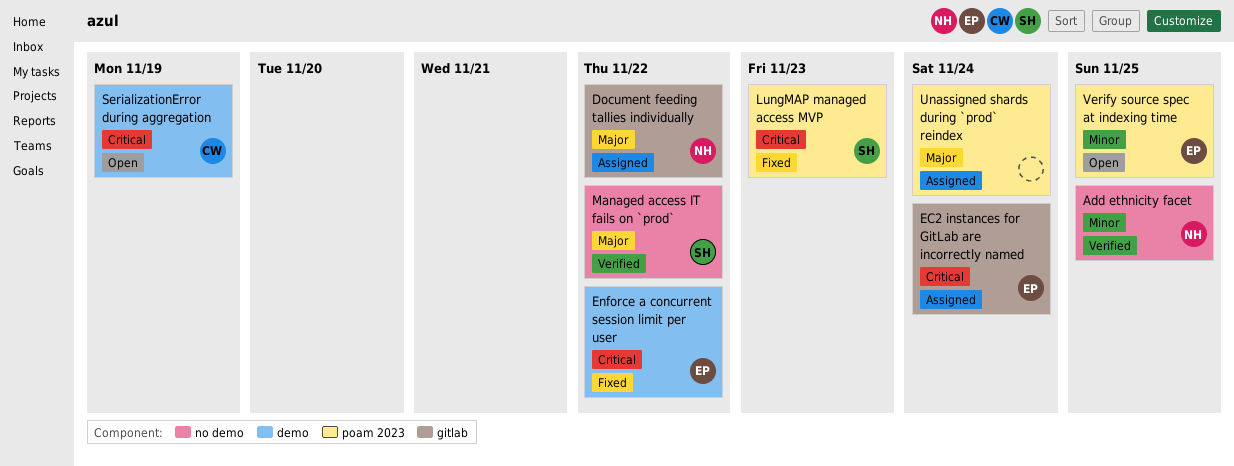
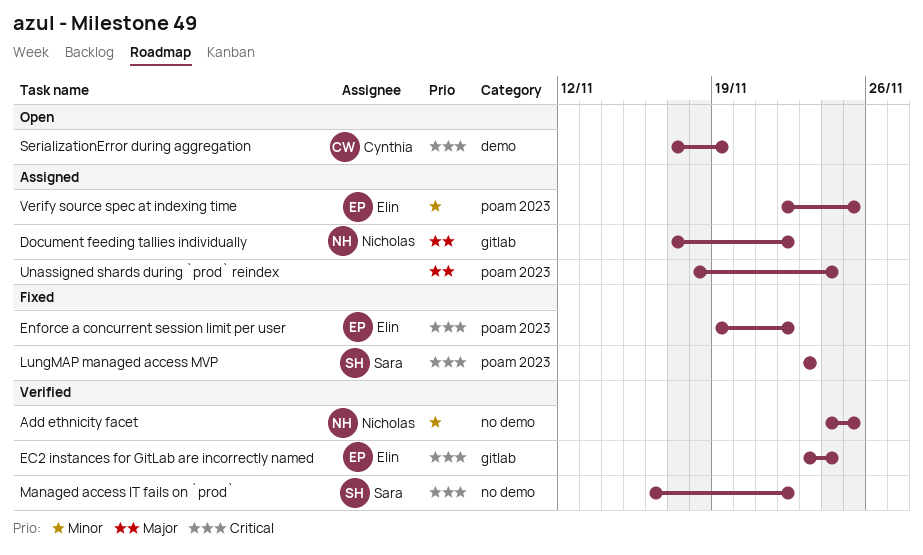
EC2 instances for GitLab are incorrectly named, status: Assigned -> Verified
Enforce a concurrent session limit per user, label: demo -> poam 2023
Managed access IT fails on `prod`, priority: Major -> Critical
Verify source spec at indexing time, status: Open -> Assigned

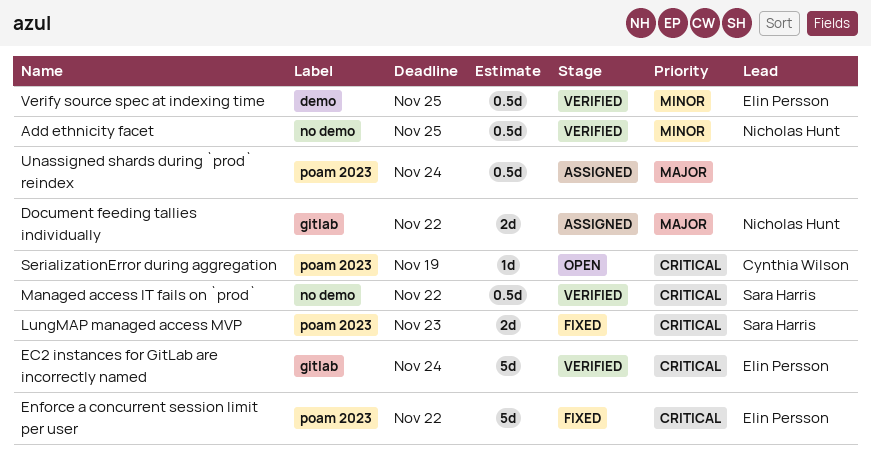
SerializationError during aggregation, label: demo -> poam 2023
Verify source spec at indexing time, status: Assigned -> Verified
Verify source spec at indexing time, label: poam 2023 -> demo

